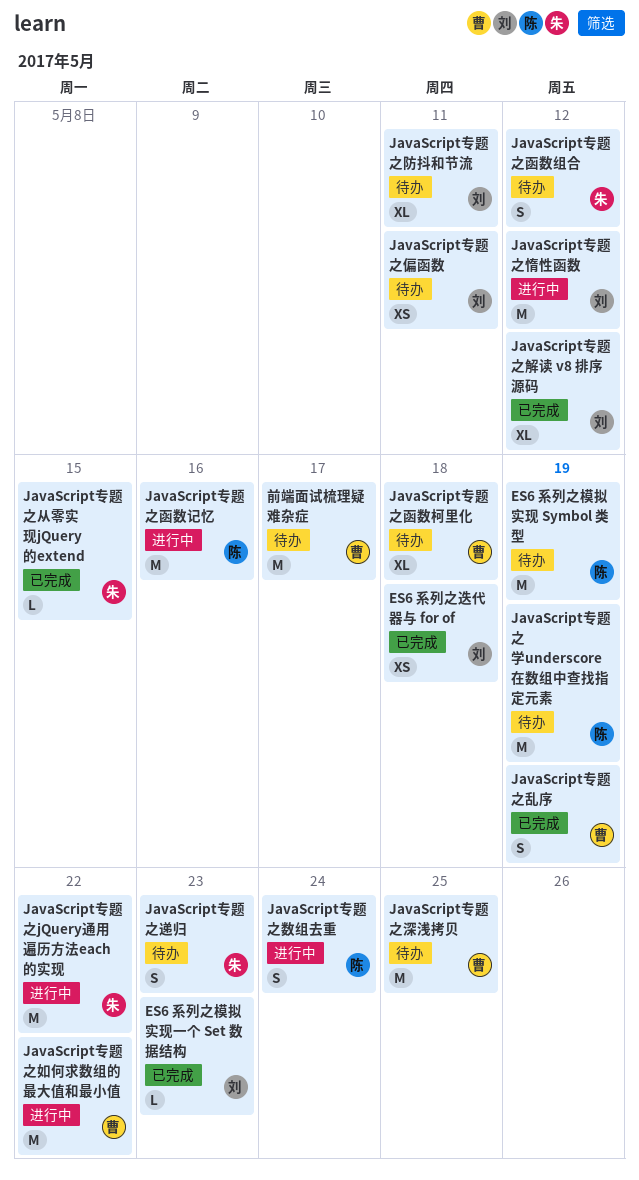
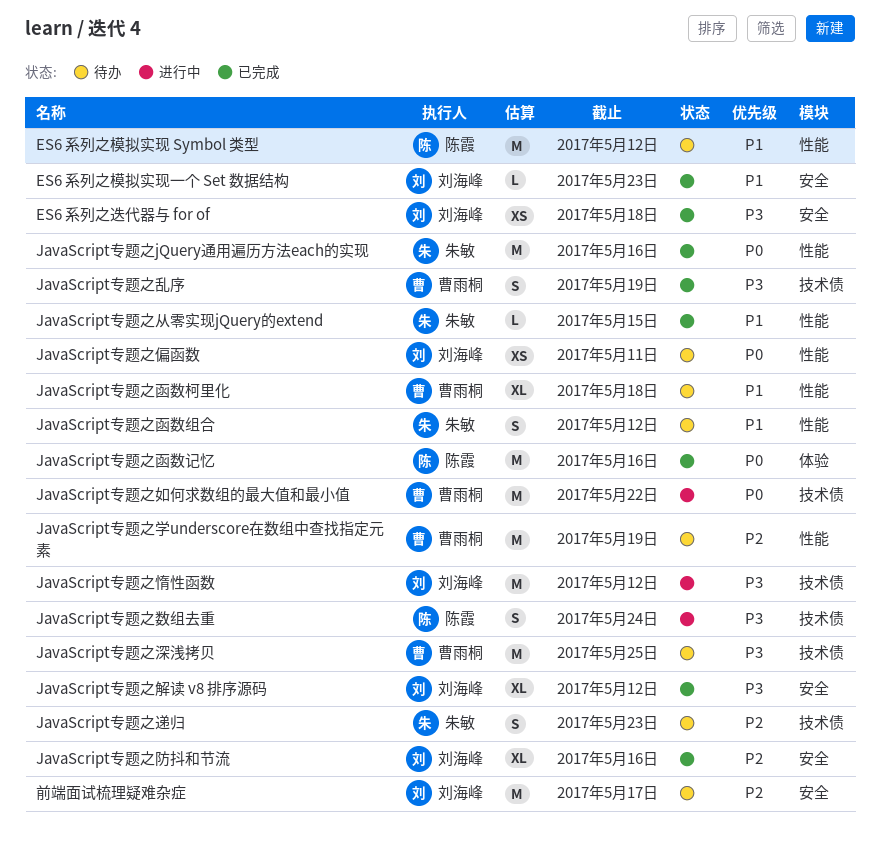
ES6 系列之模拟实现 Symbol 类型, due: May 19 -> May 12
JavaScript专题之jQuery通用遍历方法each的实现, status: 进行中 -> 已完成
JavaScript专题之jQuery通用遍历方法each的实现, due: May 22 -> May 16
JavaScript专题之函数记忆, status: 进行中 -> 已完成
JavaScript专题之学underscore在数组中查找指定元素, owner: 陈霞 -> 曹雨桐
JavaScript专题之防抖和节流, status: 待办 -> 已完成
JavaScript专题之防抖和节流, due: May 11 -> May 16
前端面试梳理疑难杂症, owner: 曹雨桐 -> 刘海峰

